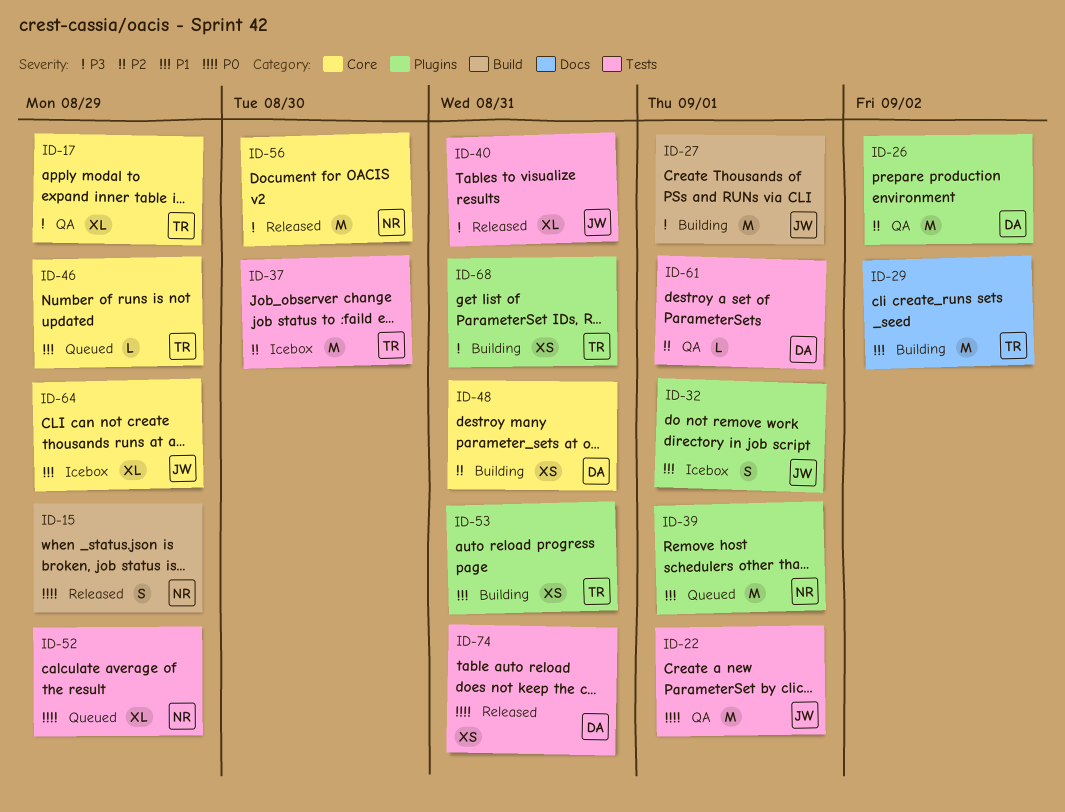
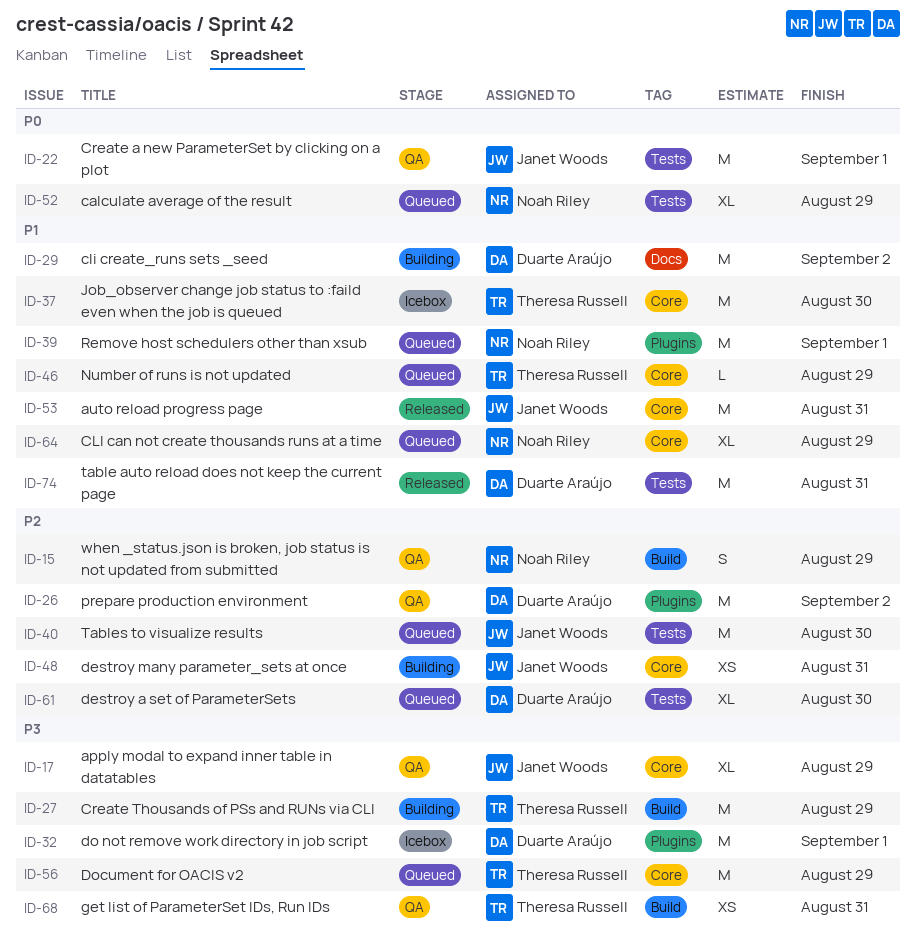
ID-15, status: Released -> QA
ID-15, priority: P0 -> P2
ID-17, owner: Theresa Russell -> Janet Woods
ID-27, owner: Janet Woods -> Theresa Russell
ID-27, due: Sep 1 -> Aug 29
ID-29, owner: Theresa Russell -> Duarte Araújo
ID-32, owner: Janet Woods -> Duarte Araújo
ID-32, priority: P1 -> P3
ID-32, estimate: S -> M
ID-37, priority: P2 -> P1
ID-37, label: Tests -> Core
ID-40, status: Released -> Queued
ID-40, priority: P3 -> P2
ID-40, estimate: XL -> M
ID-40, due: Aug 31 -> Aug 30
ID-48, owner: Duarte Araújo -> Janet Woods
ID-53, status: Building -> Released
ID-53, owner: Theresa Russell -> Janet Woods
ID-53, label: Plugins -> Core
ID-53, estimate: XS -> M
ID-56, status: Released -> Queued
ID-56, owner: Noah Riley -> Theresa Russell
ID-56, due: Aug 30 -> Aug 29
ID-61, status: QA -> Queued
ID-61, estimate: L -> XL
ID-61, due: Sep 1 -> Aug 30
ID-64, status: Icebox -> Queued
ID-64, owner: Janet Woods -> Noah Riley
ID-68, status: Building -> QA
ID-68, label: Plugins -> Build
ID-74, priority: P0 -> P1
ID-74, estimate: XS -> M

